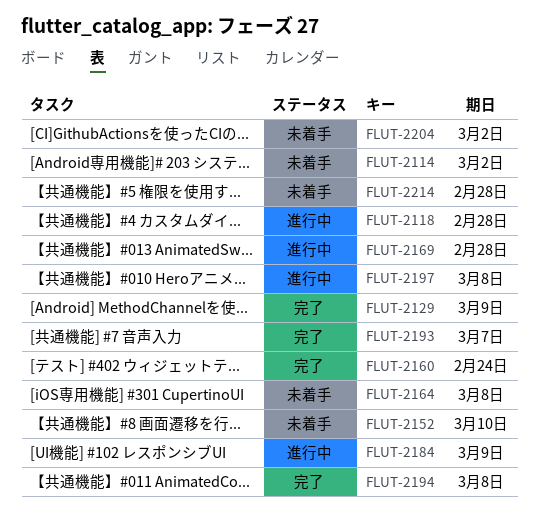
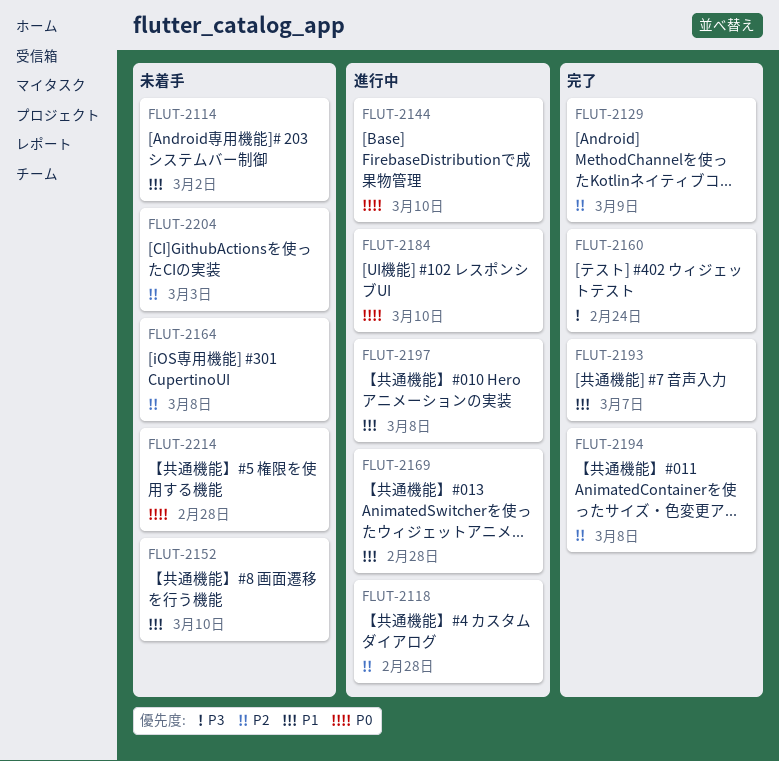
FLUT-2144: none -> present
FLUT-2184, due: Mar 9 -> Mar 10
FLUT-2204, due: Mar 2 -> Mar 3

